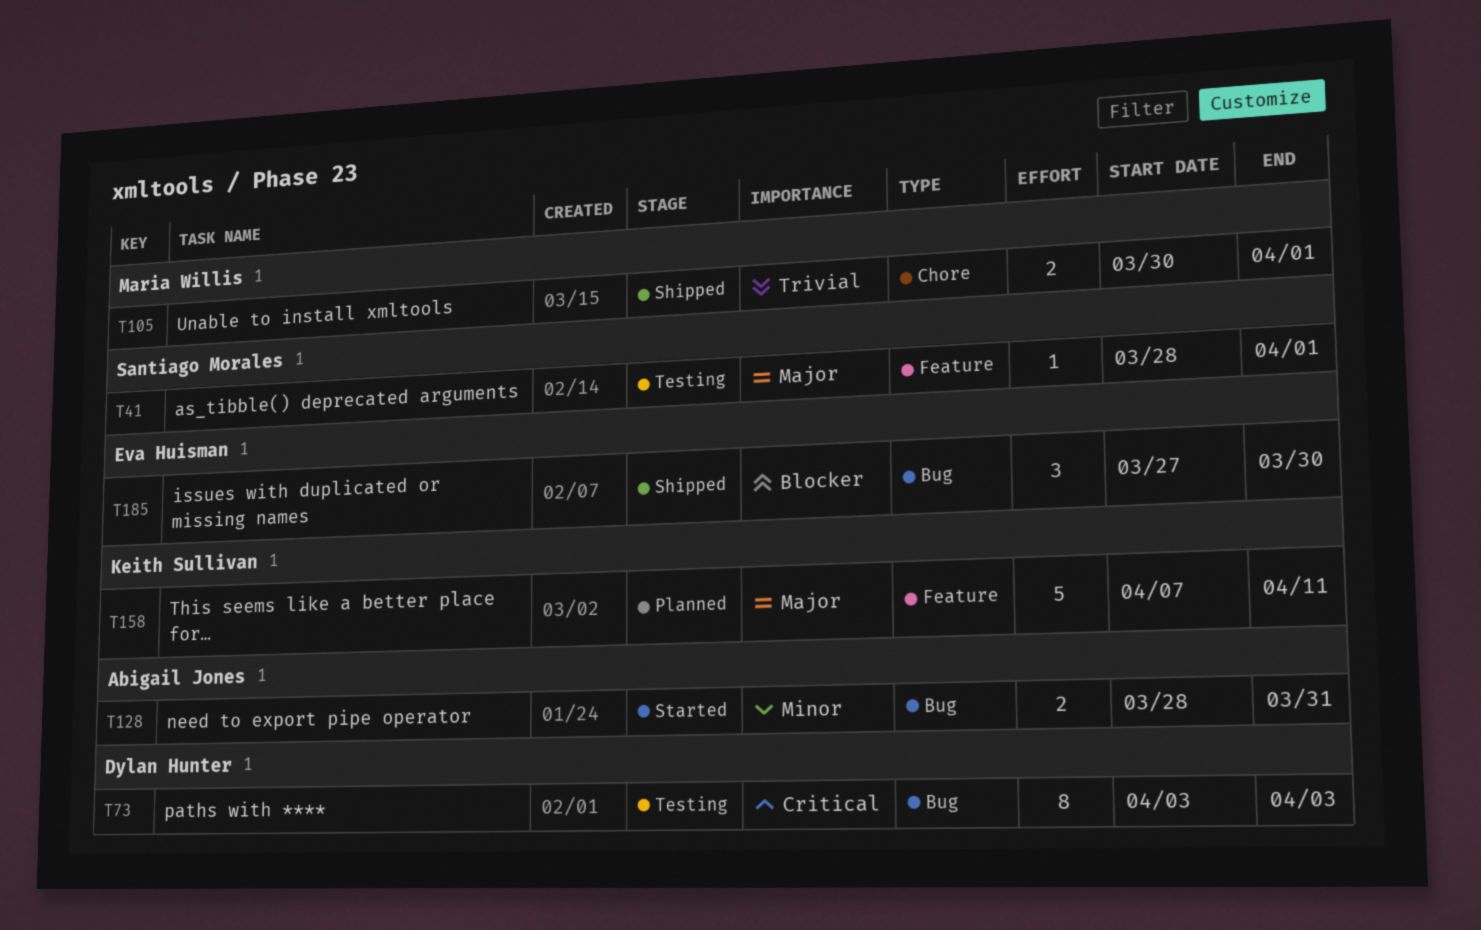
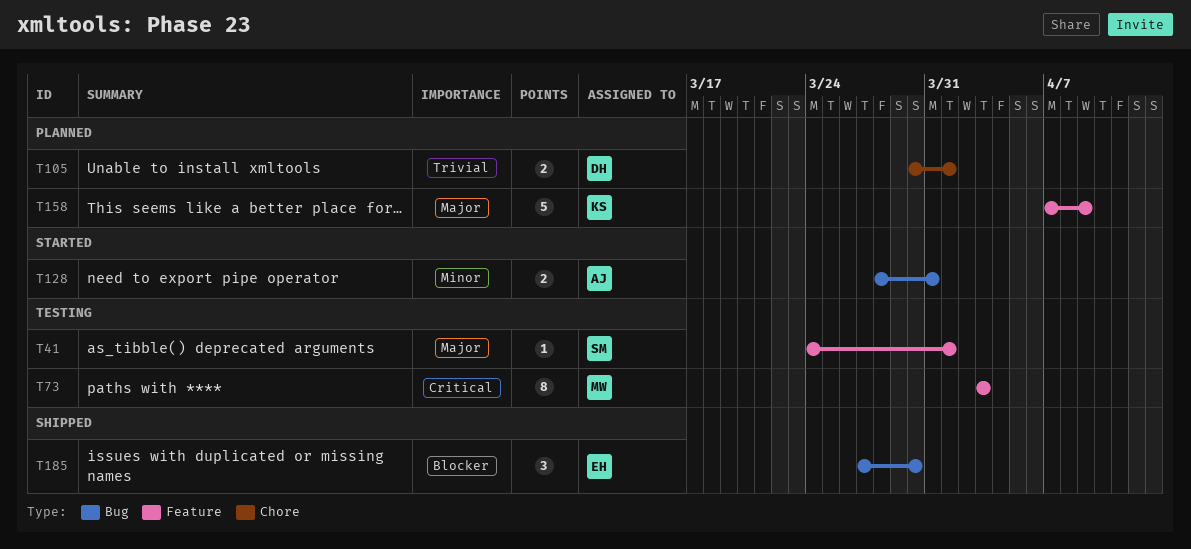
T41, start: Mar 28 -> Mar 24
T73, owner: Dylan Hunter -> Maria Willis
T73, label: Bug -> Feature
T105, status: Shipped -> Planned
T105, owner: Maria Willis -> Dylan Hunter
T158, due: Apr 11 -> Apr 9

